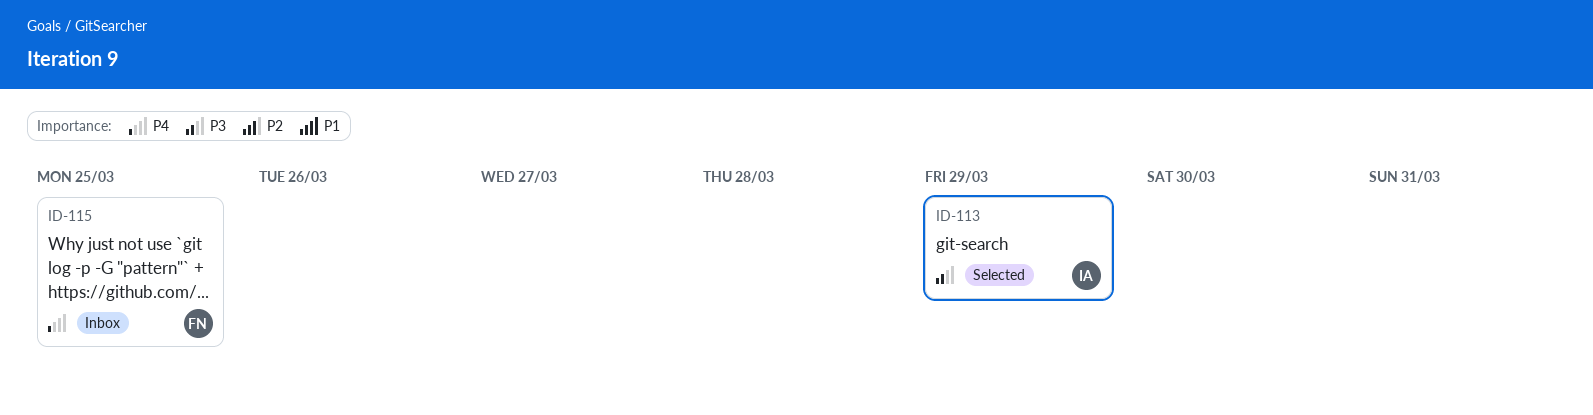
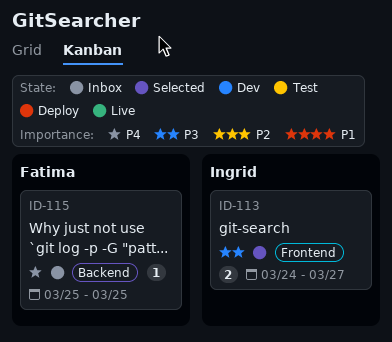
ID-113, due: Mar 29 -> Mar 27

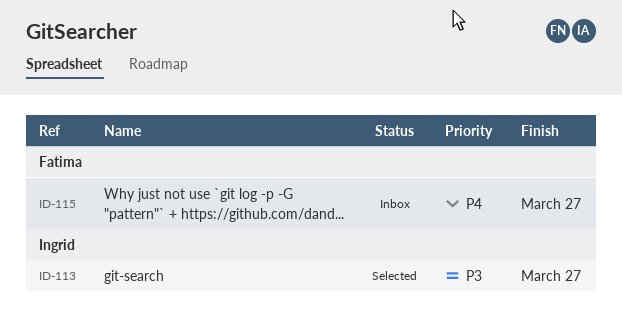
ID-115, due: Mar 25 -> Mar 27

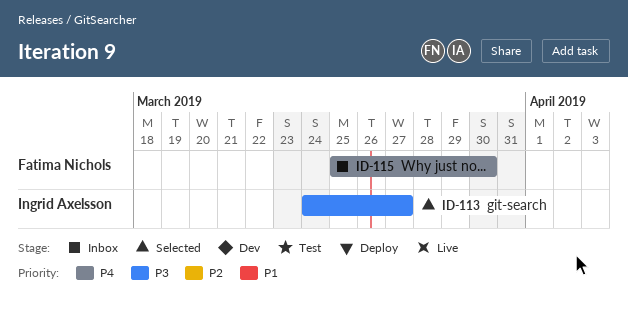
ID-115, due: Mar 27 -> Mar 30

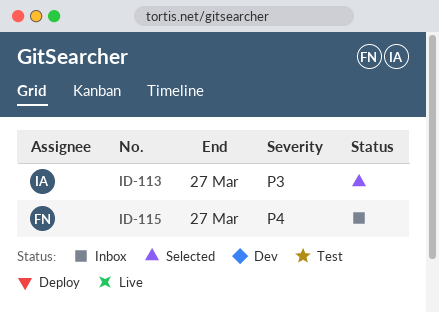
ID-115, due: Mar 30 -> Mar 27

